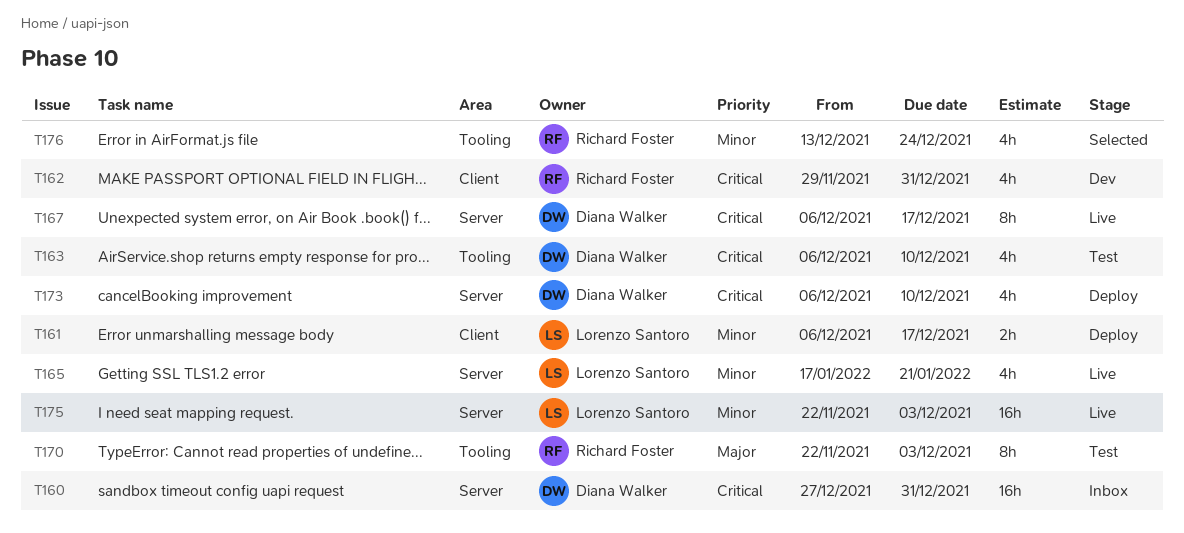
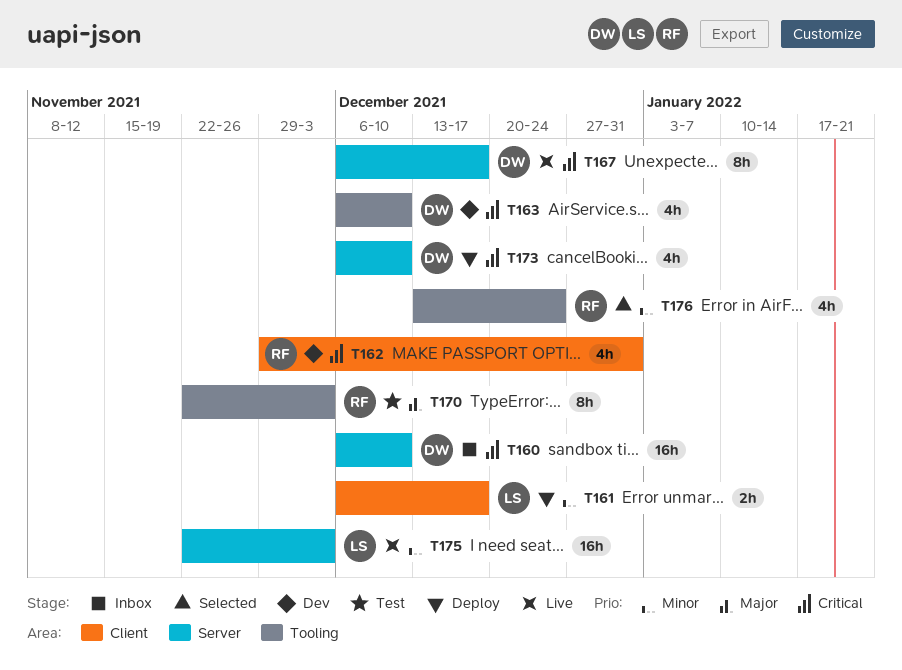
T160, start: Dec 27 -> Dec 6
T160, due: Dec 31 -> Dec 10
T163, status: Test -> Dev
T165: present -> none

